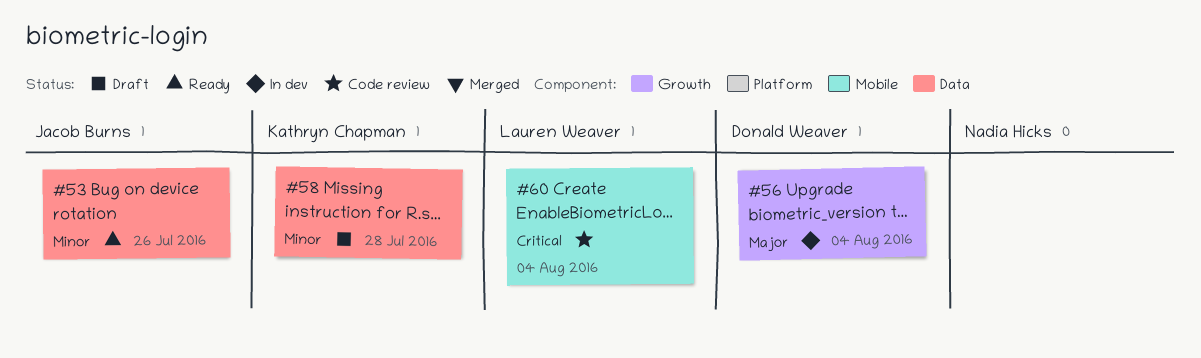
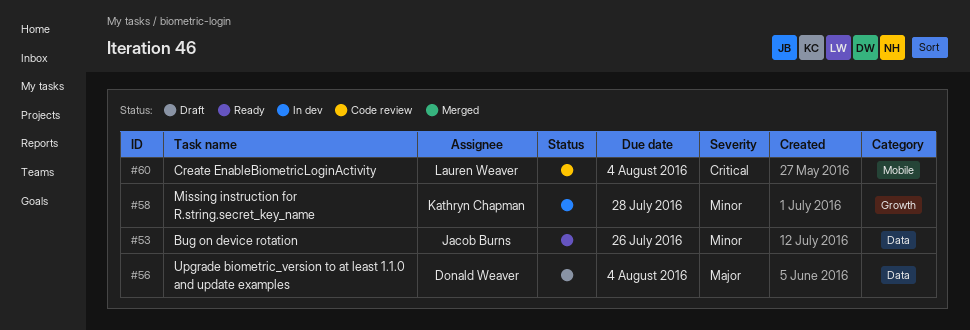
#56, status: In dev -> Draft
#56, label: Growth -> Data
#58, status: Draft -> In dev
#58, label: Data -> Growth

